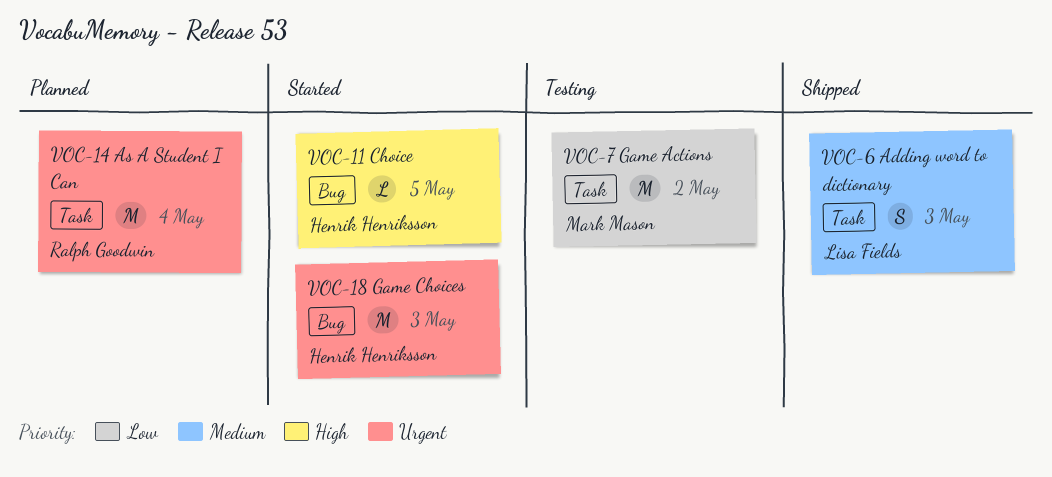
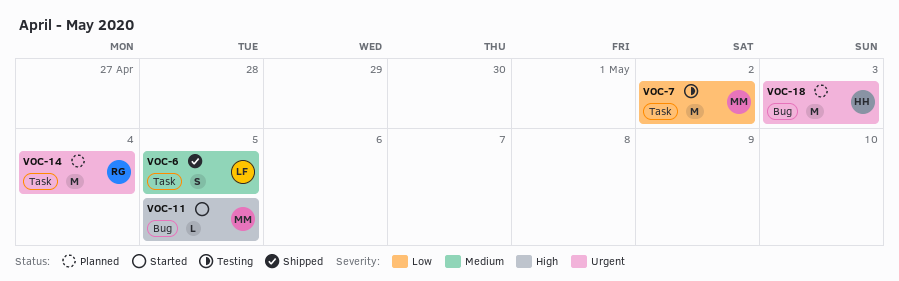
VOC-6, due: May 3 -> May 5
VOC-11, owner: Henrik Henriksson -> Mark Mason
VOC-18, status: Started -> Planned

